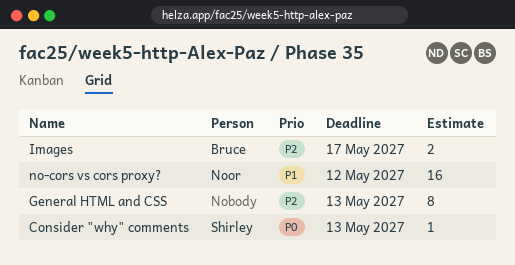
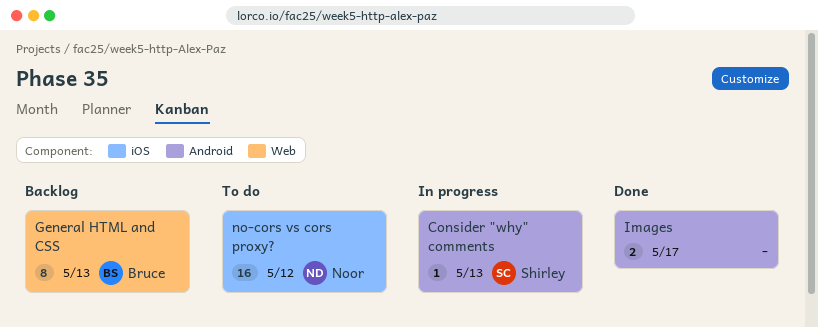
General HTML and CSS, owner: none -> Bruce
Images, owner: Bruce -> none

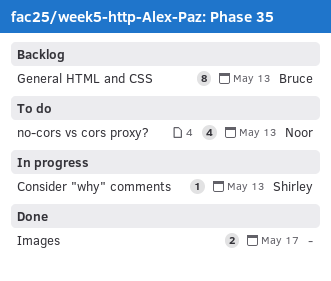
no-cors vs cors proxy?, estimate: 16 -> 4
no-cors vs cors proxy?, due: May 12 -> May 13

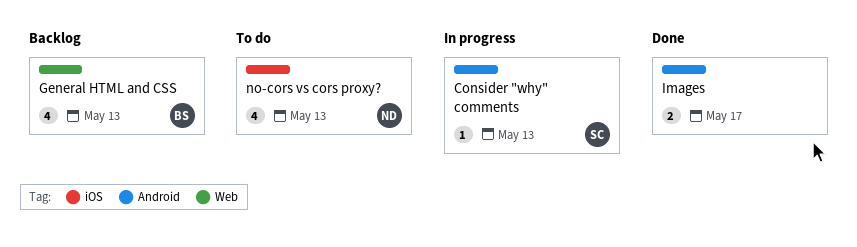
General HTML and CSS, estimate: 8 -> 4

